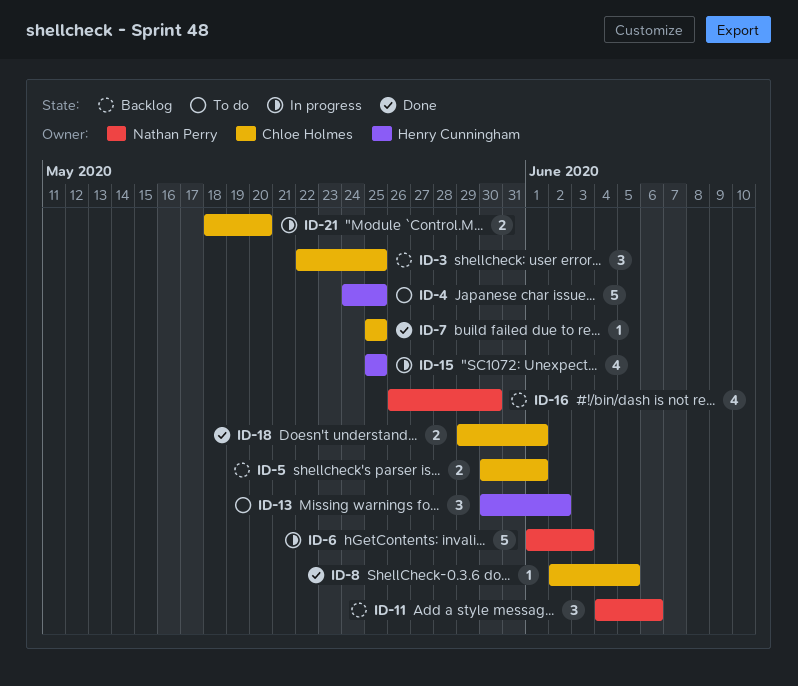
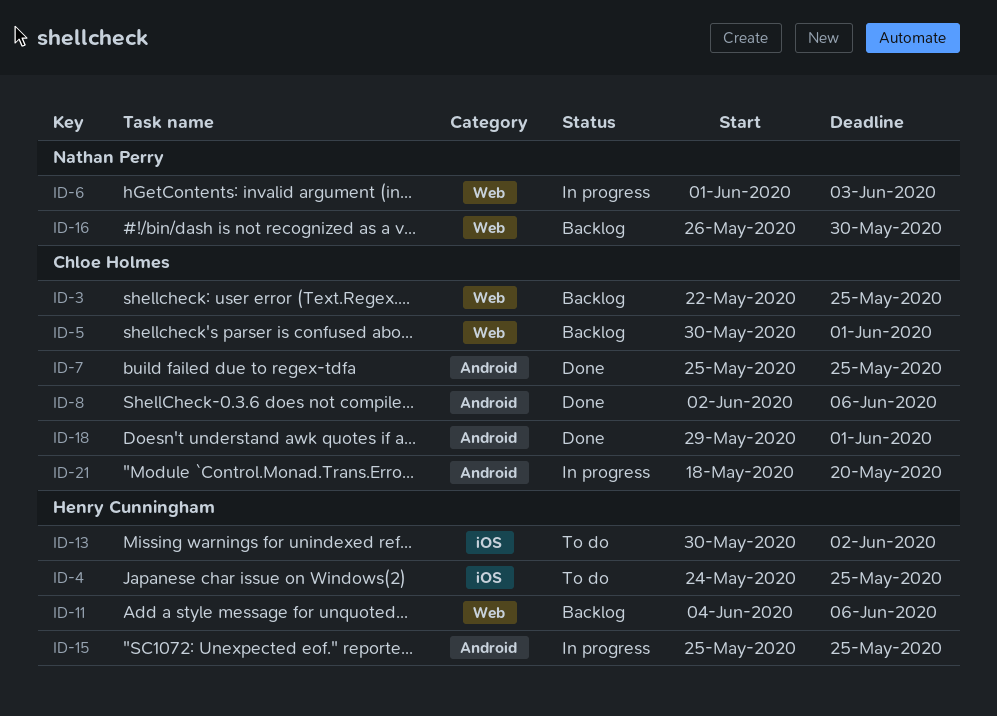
ID-8, due: Jun 5 -> Jun 6
ID-11, owner: Nathan Perry -> Henry Cunningham

